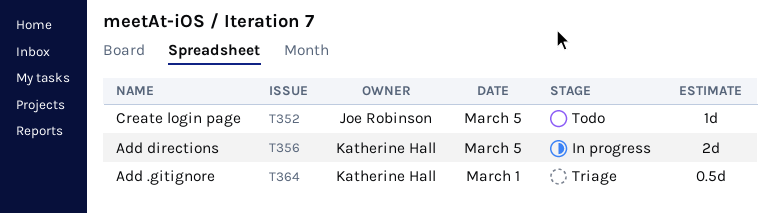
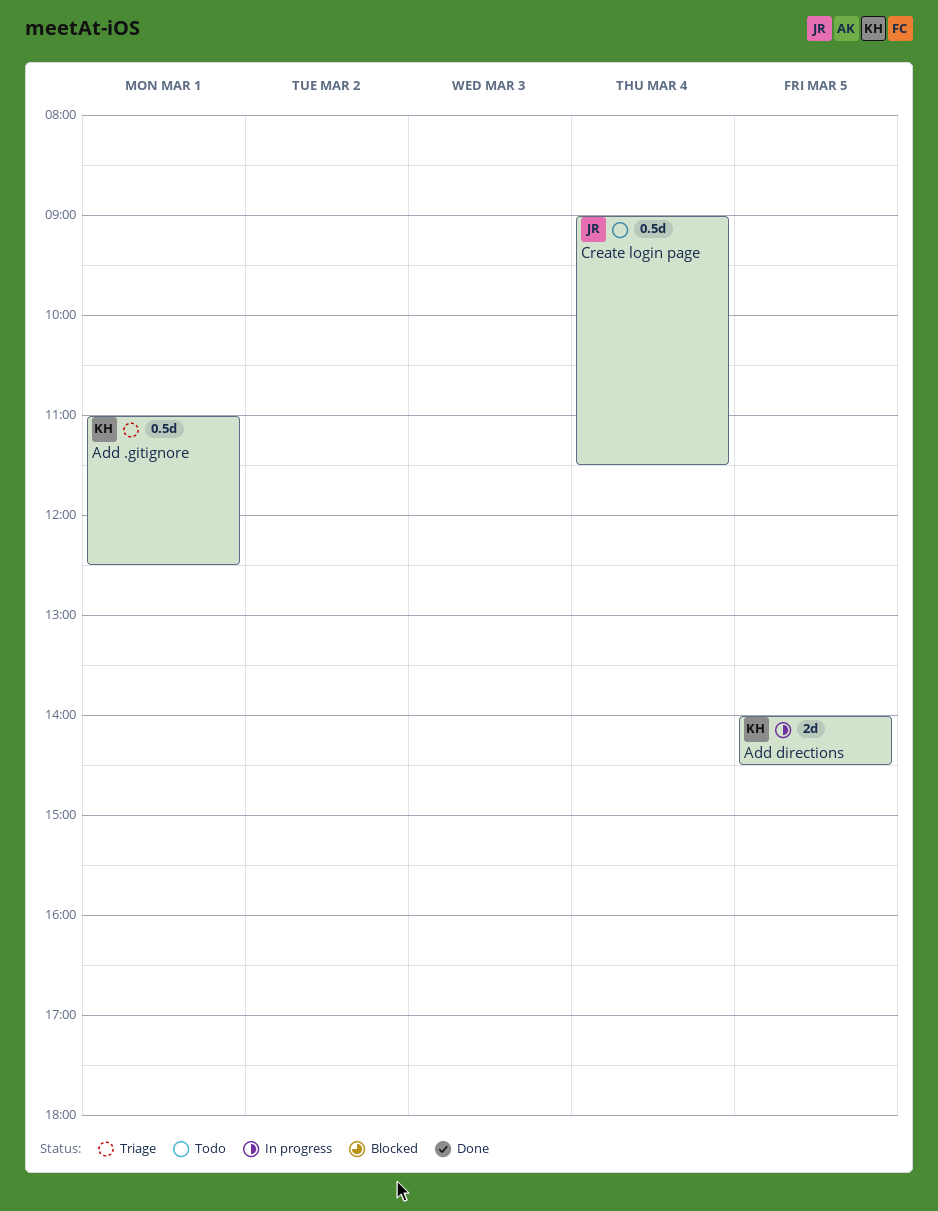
Create login page, estimate: 1d -> 0.5d
Create login page, day: Mar 5 -> Mar 4

